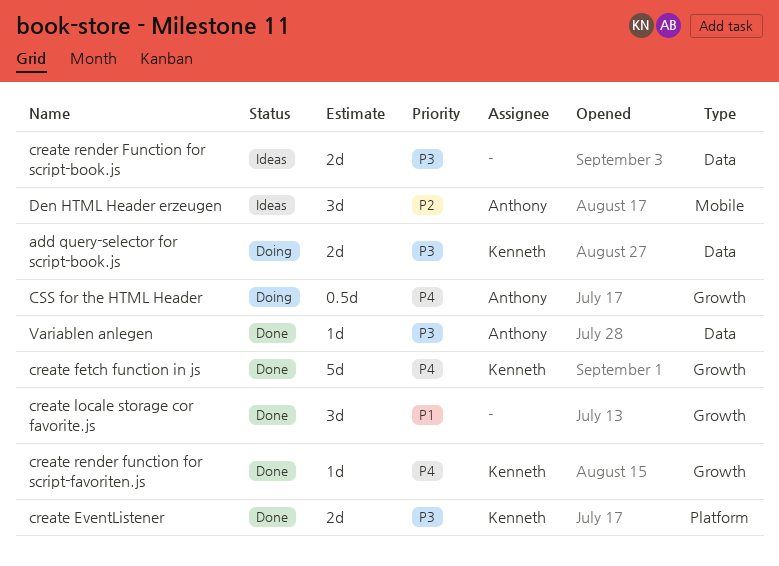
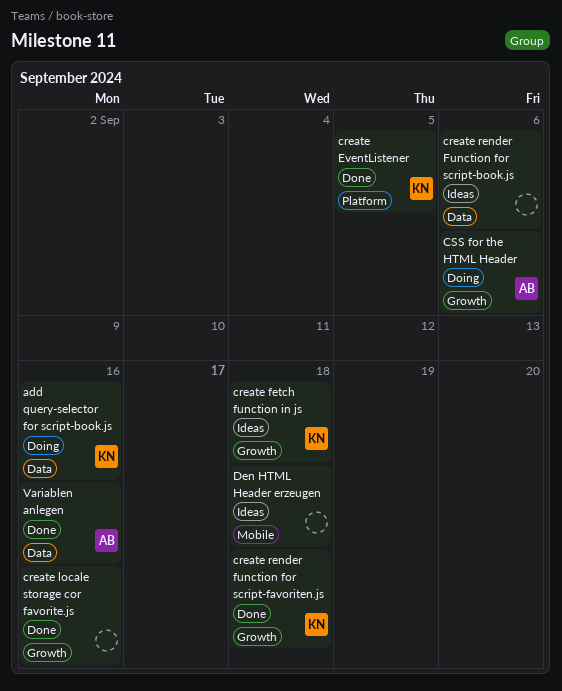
create fetch function in js, status: Done -> Ideas
Den HTML Header erzeugen, owner: Anthony -> none

